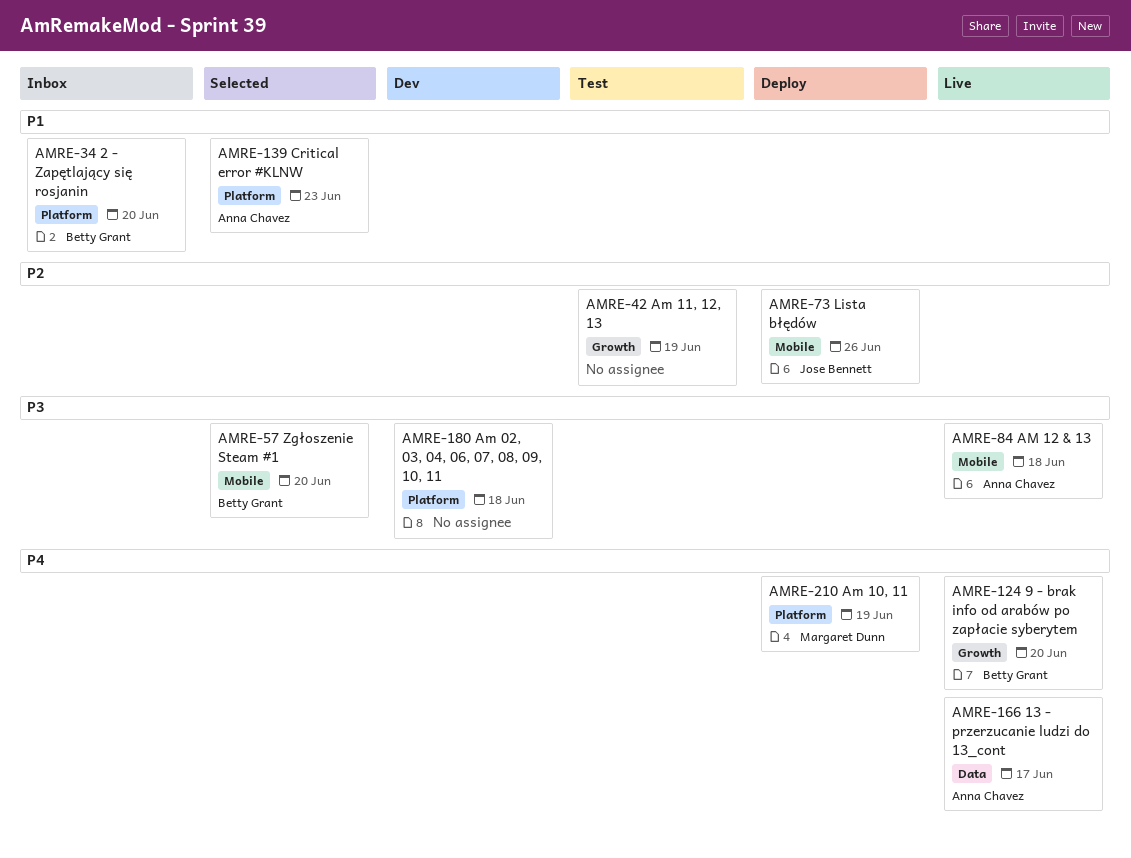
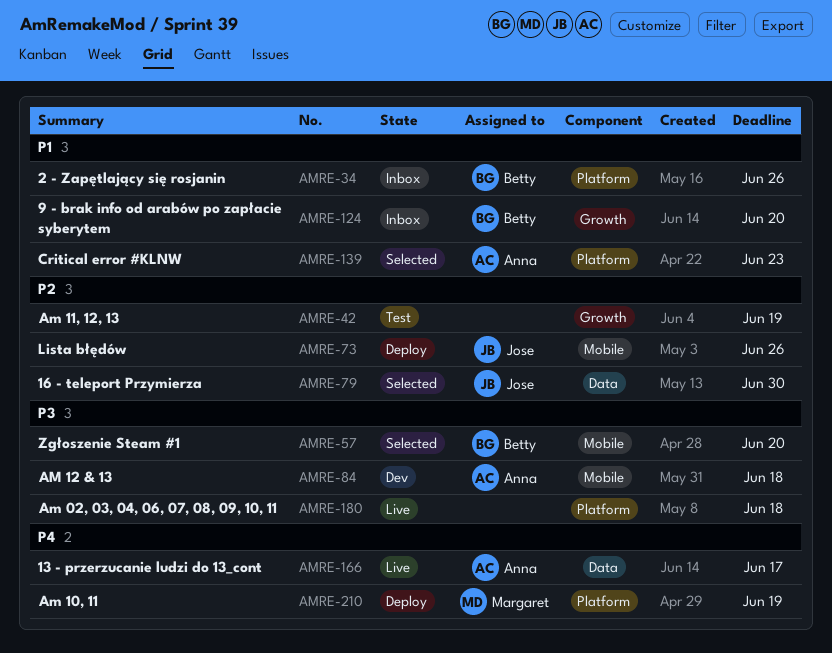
AMRE-34, due: Jun 20 -> Jun 26
AMRE-79: none -> present
AMRE-84, status: Live -> Dev
AMRE-124, status: Live -> Inbox
AMRE-124, priority: P4 -> P1
AMRE-180, status: Dev -> Live

